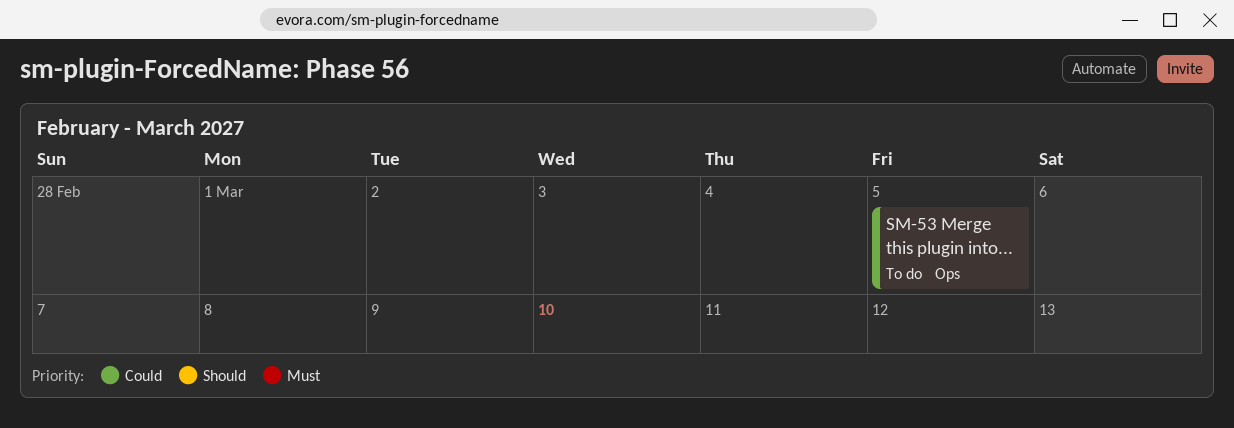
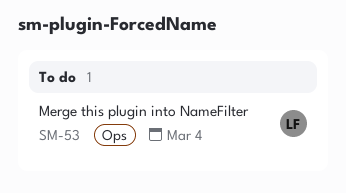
SM-53, due: Mar 5 -> Mar 4

